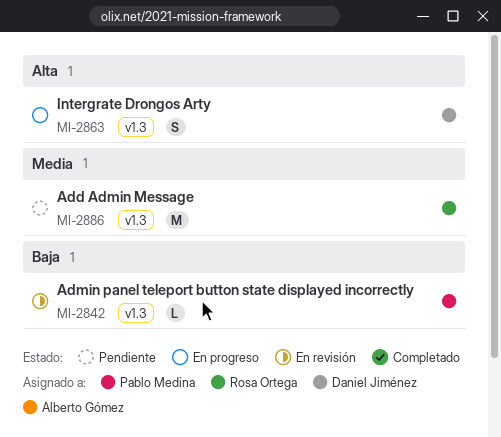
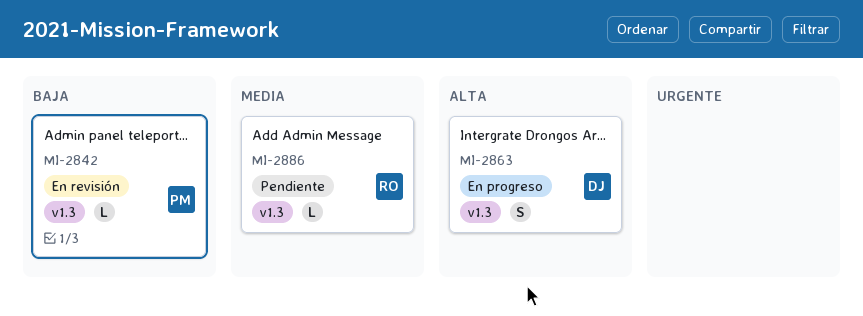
MI-2886, estimate: M -> L

